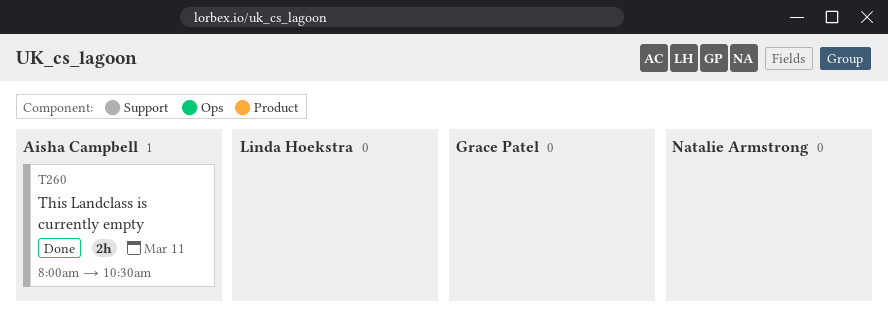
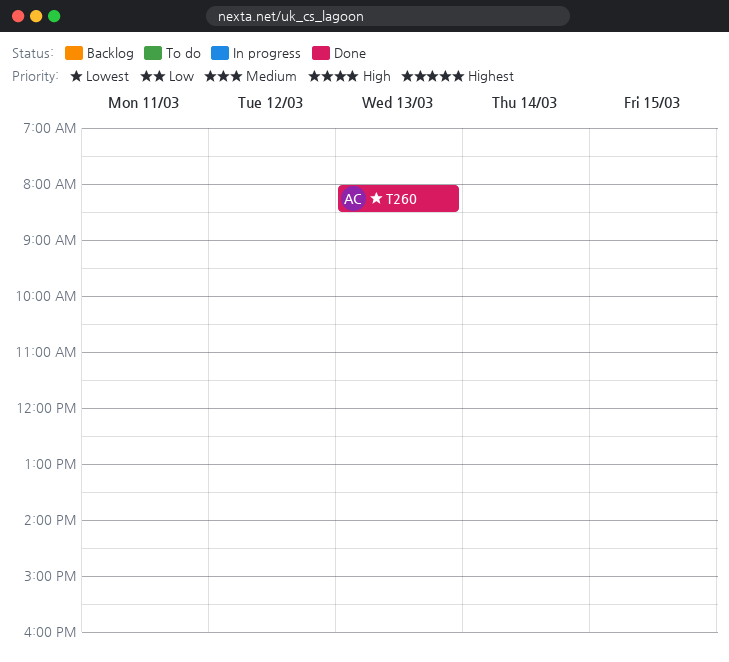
T260, day: Mar 11 -> Mar 13
T260, ends: 10:30 -> 08:30

